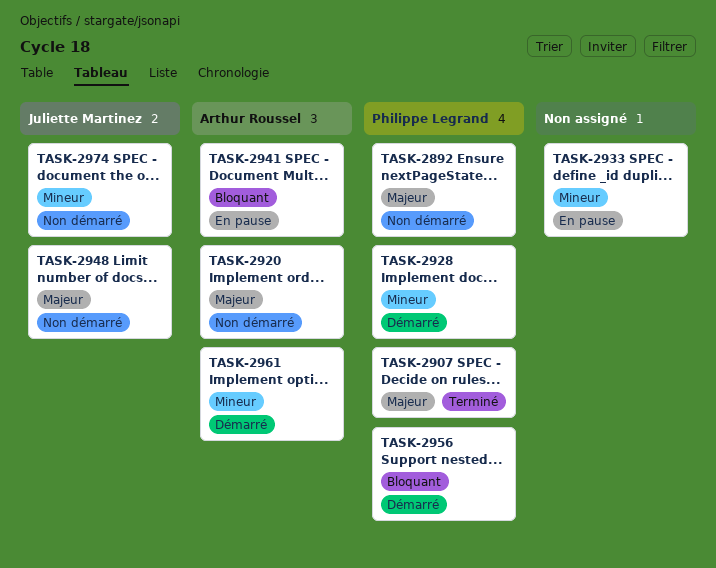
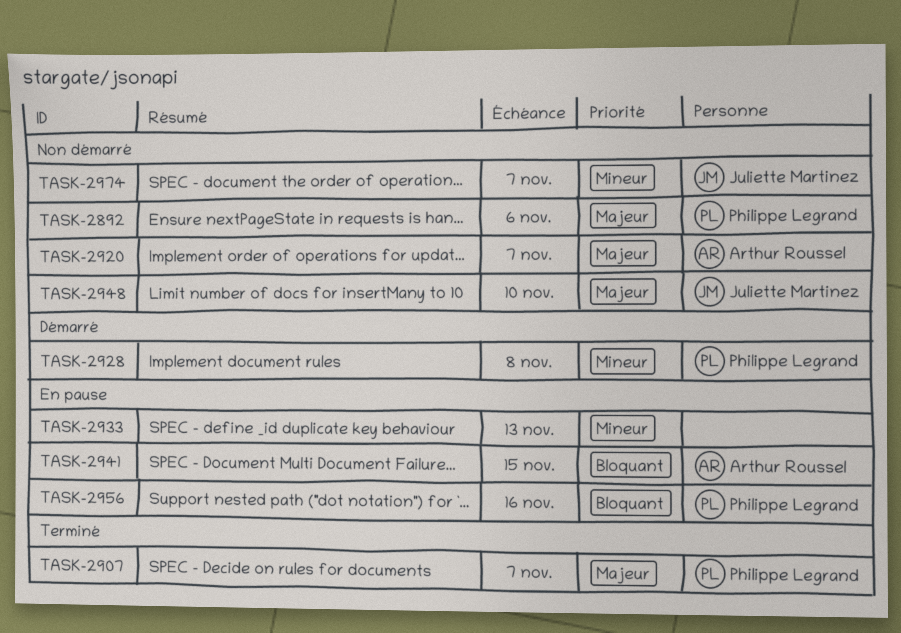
TASK-2956, status: Démarré -> En pause
TASK-2961: present -> none

